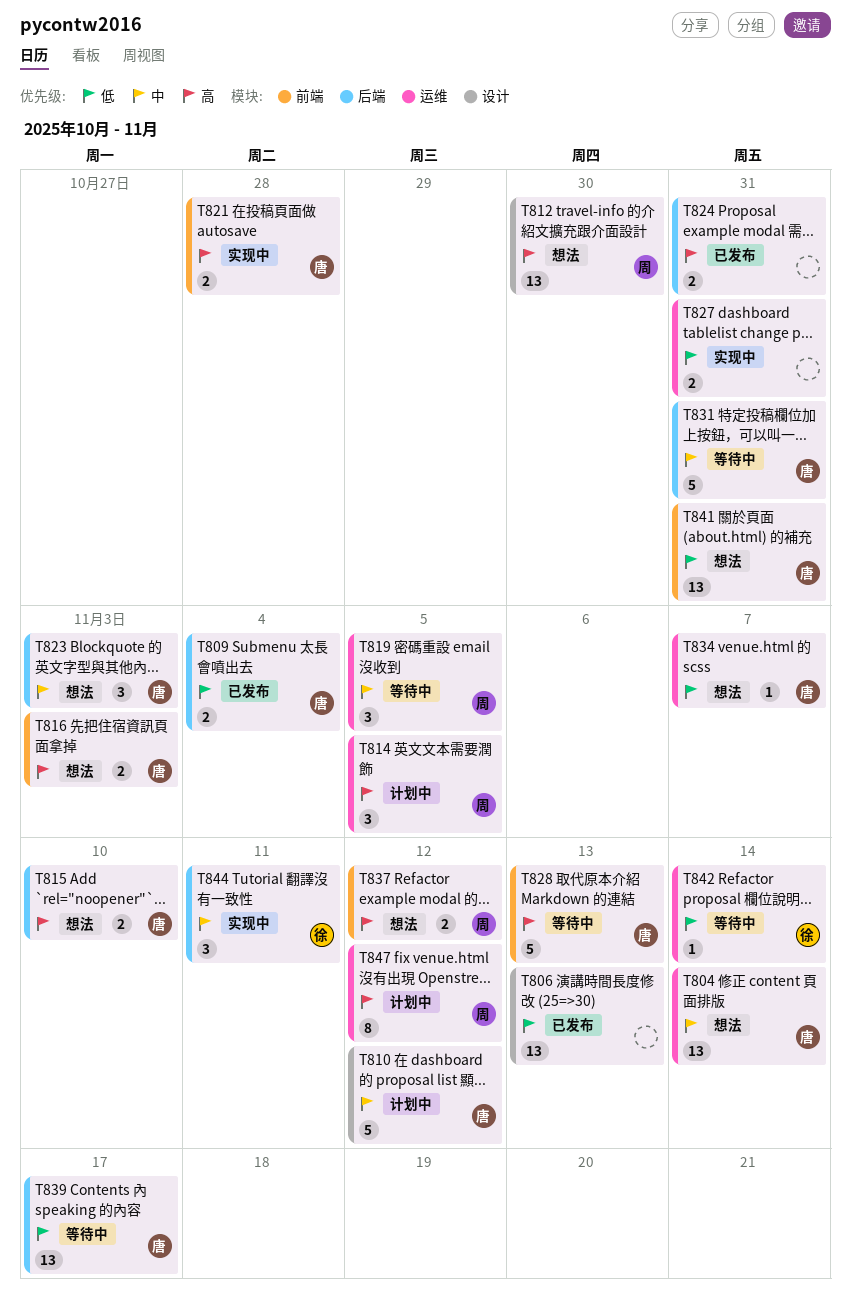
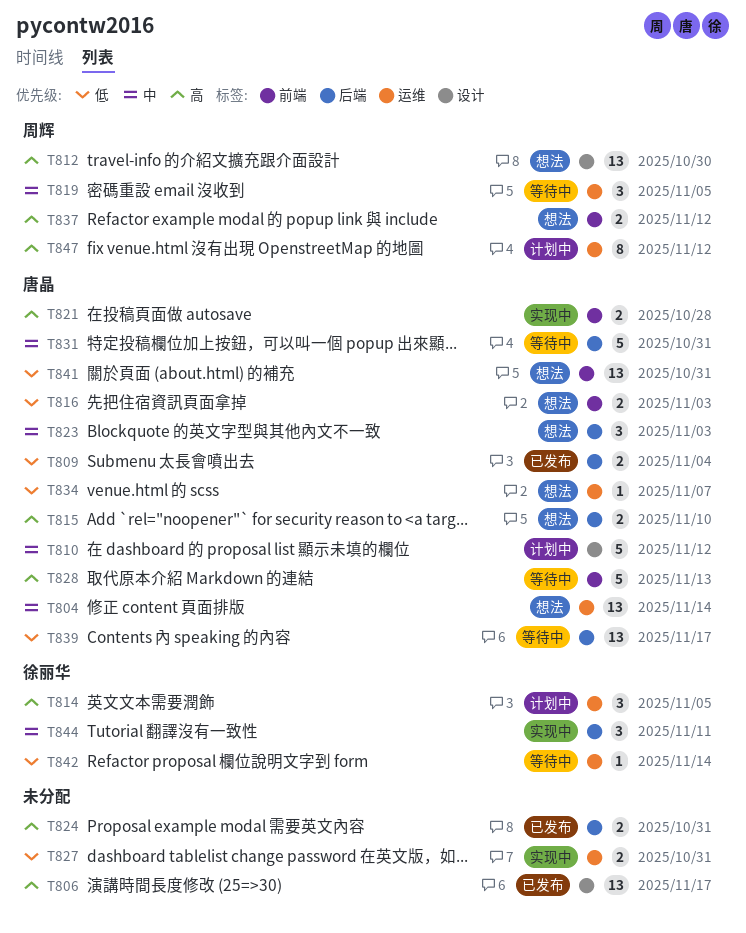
T806, priority: 低 -> 高
T806, due: Nov 13 -> Nov 17
T814, owner: 周辉 -> 徐丽华
T816, priority: 高 -> 低

